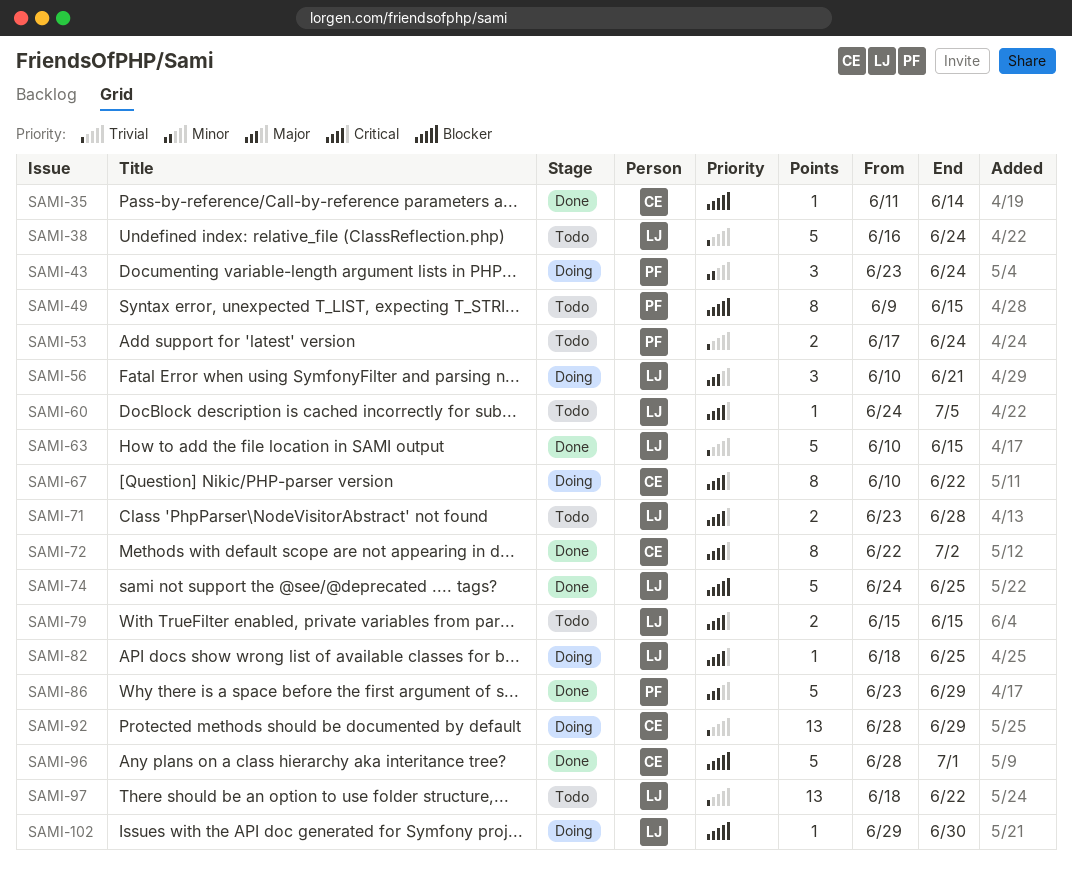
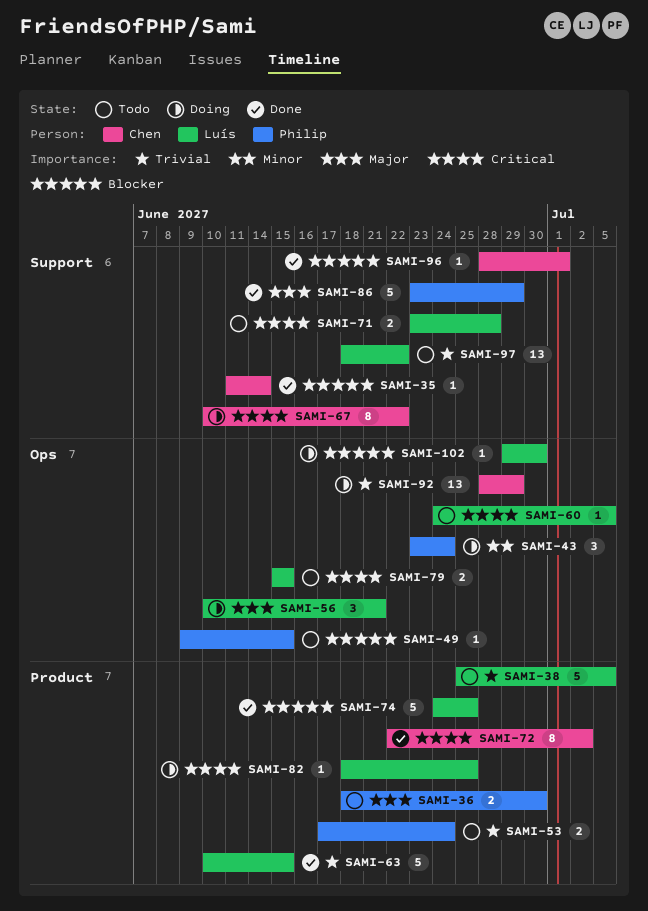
SAMI-36: none -> present
SAMI-38, start: Jun 16 -> Jun 25
SAMI-38, due: Jun 24 -> Jul 5
SAMI-49, estimate: 8 -> 1
SAMI-96, estimate: 5 -> 1

